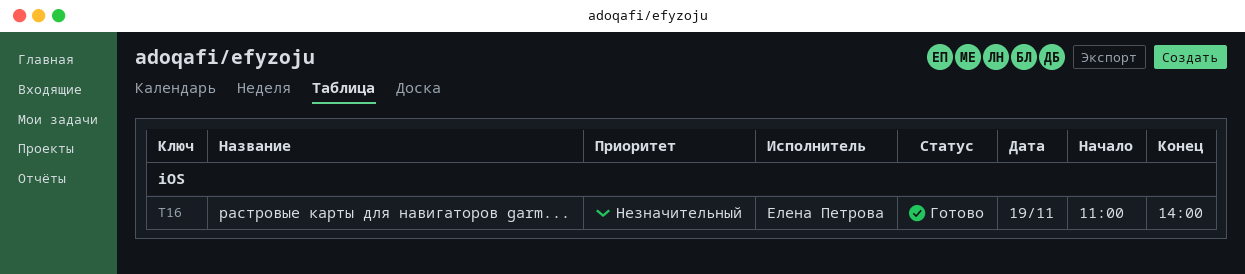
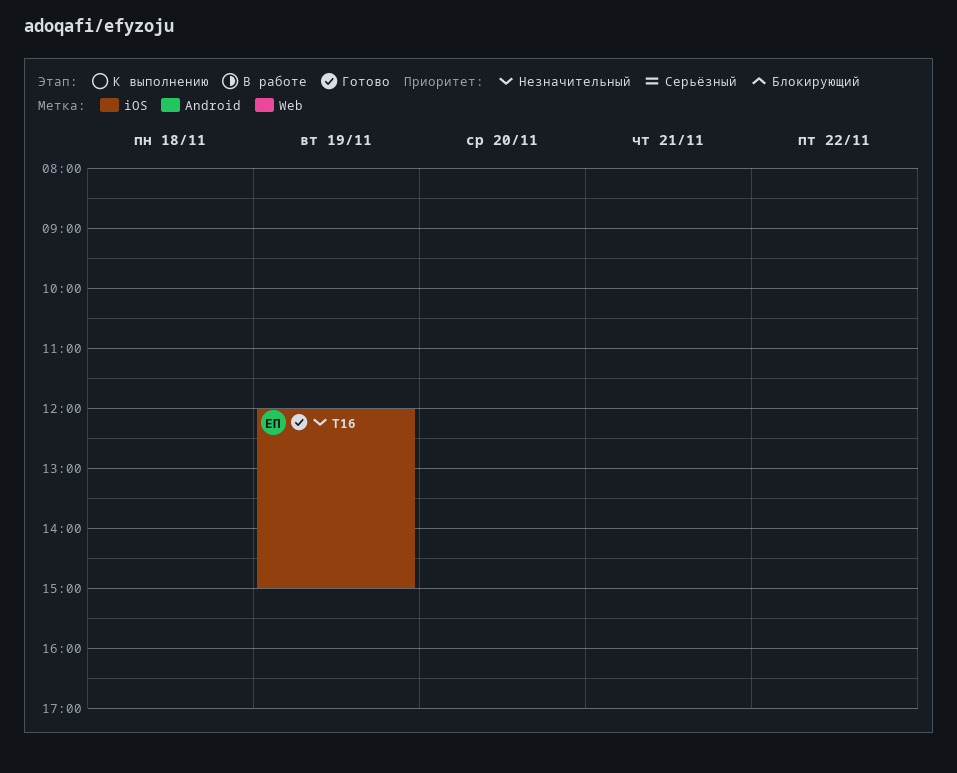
T16, begins: 11:00 -> 12:00
T16, ends: 14:00 -> 15:00

